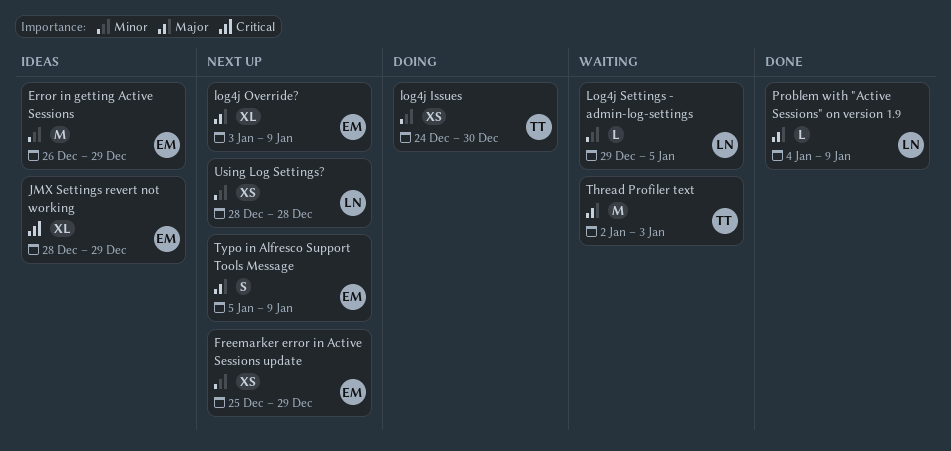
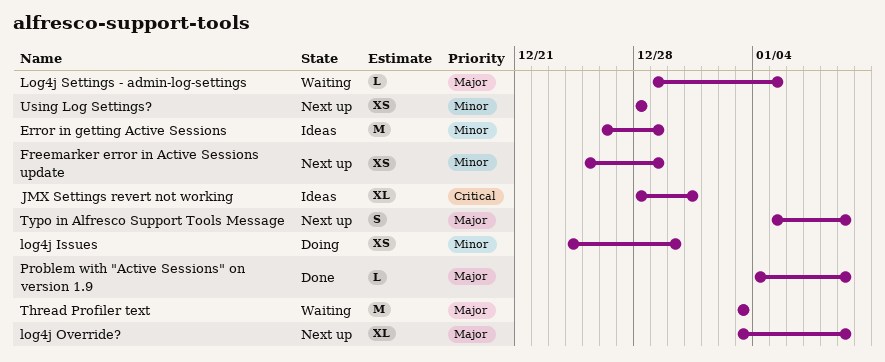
JMX Settings revert not working, due: Dec 29 -> Dec 31
Log4j Settings - admin-log-settings, priority: Minor -> Major
Thread Profiler text, start: Jan 2 -> Jan 3

